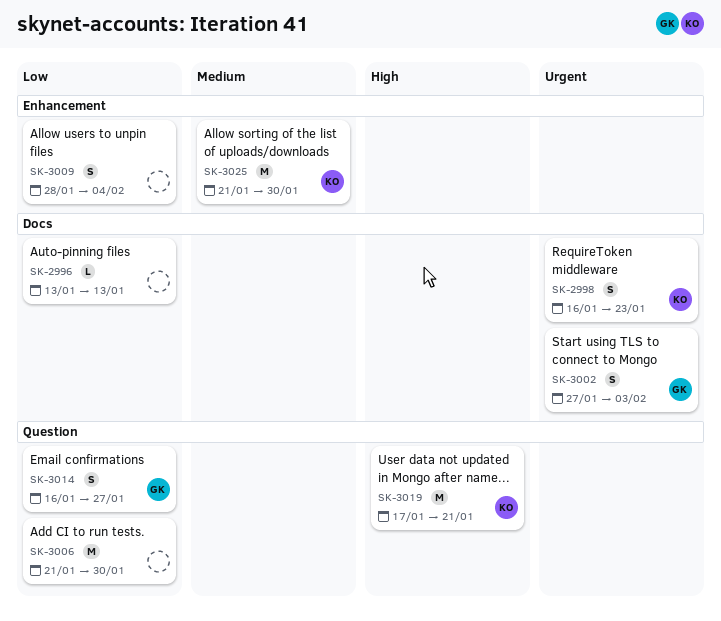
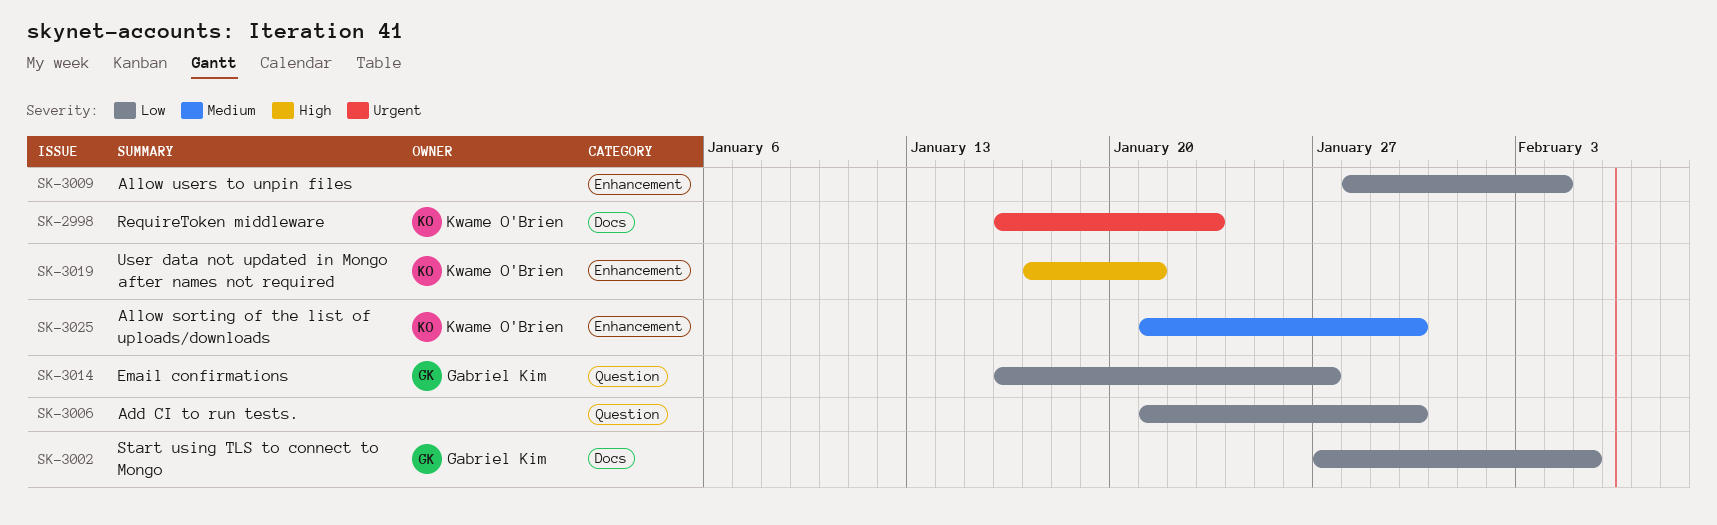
SK-2996: present -> none
SK-3002, priority: Urgent -> Low
SK-3002, due: Feb 3 -> Feb 5
SK-3019, label: Question -> Enhancement

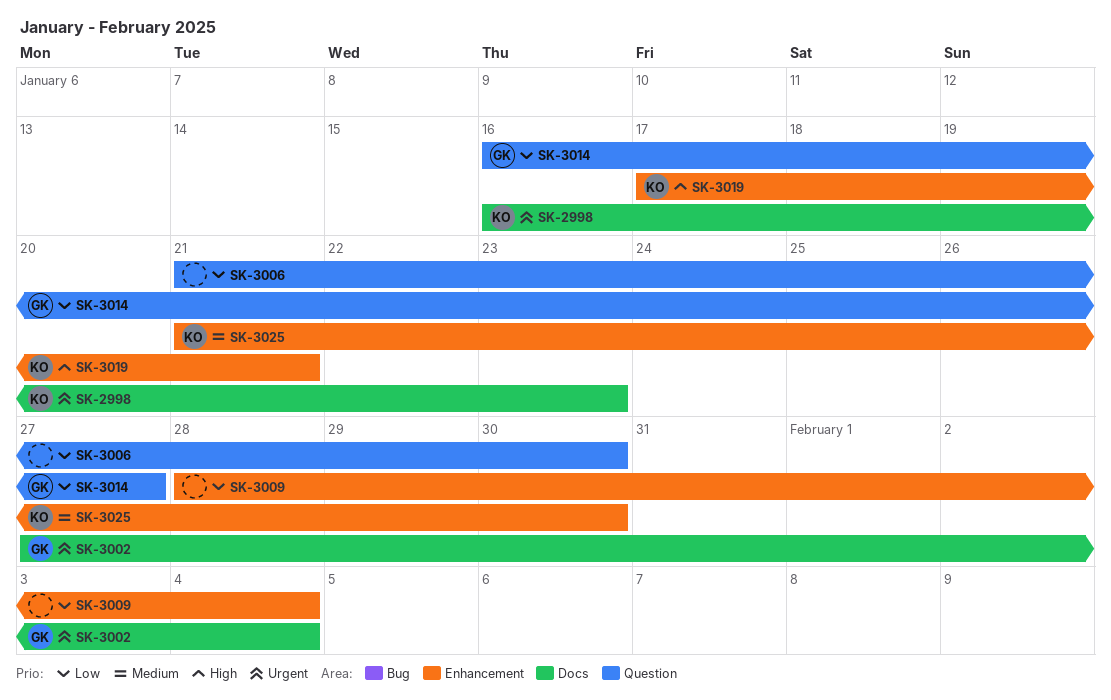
SK-3002, priority: Low -> Urgent
SK-3002, due: Feb 5 -> Feb 4

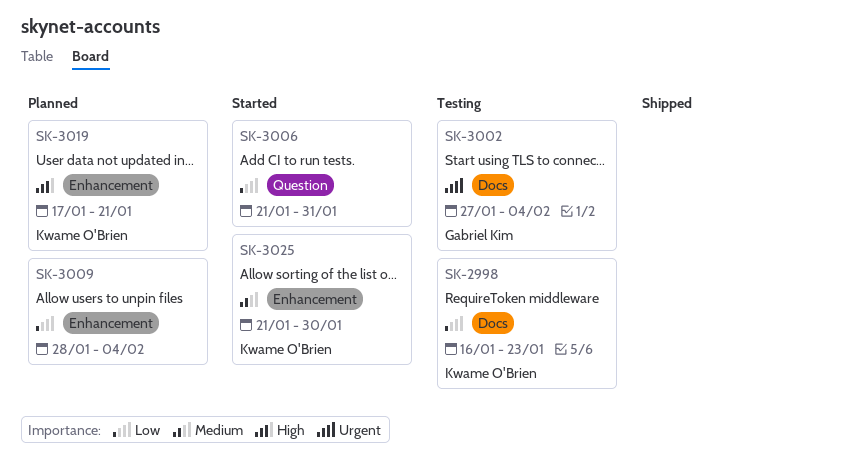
SK-2998, priority: Urgent -> Low
SK-3006, due: Jan 30 -> Jan 31
SK-3014: present -> none

